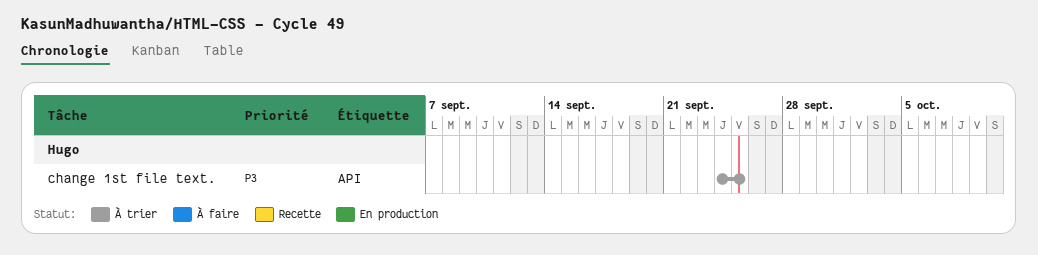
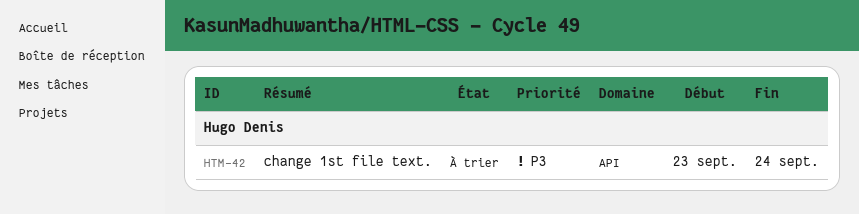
change 1st file text., start: Sep 24 -> Sep 23
change 1st file text., due: Sep 25 -> Sep 24

